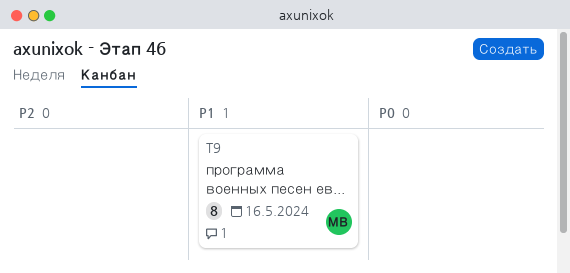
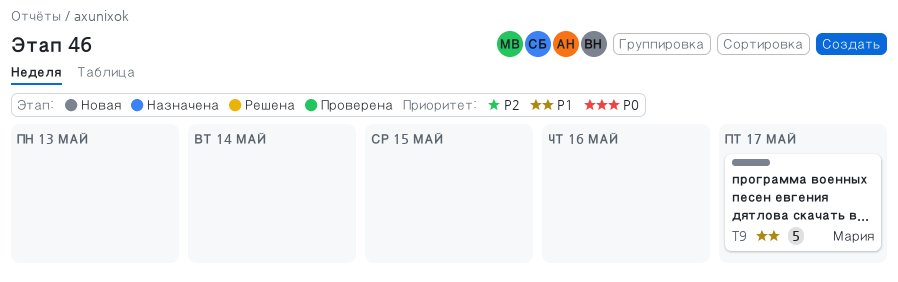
T9, estimate: 8 -> 5
T9, due: May 16 -> May 17

